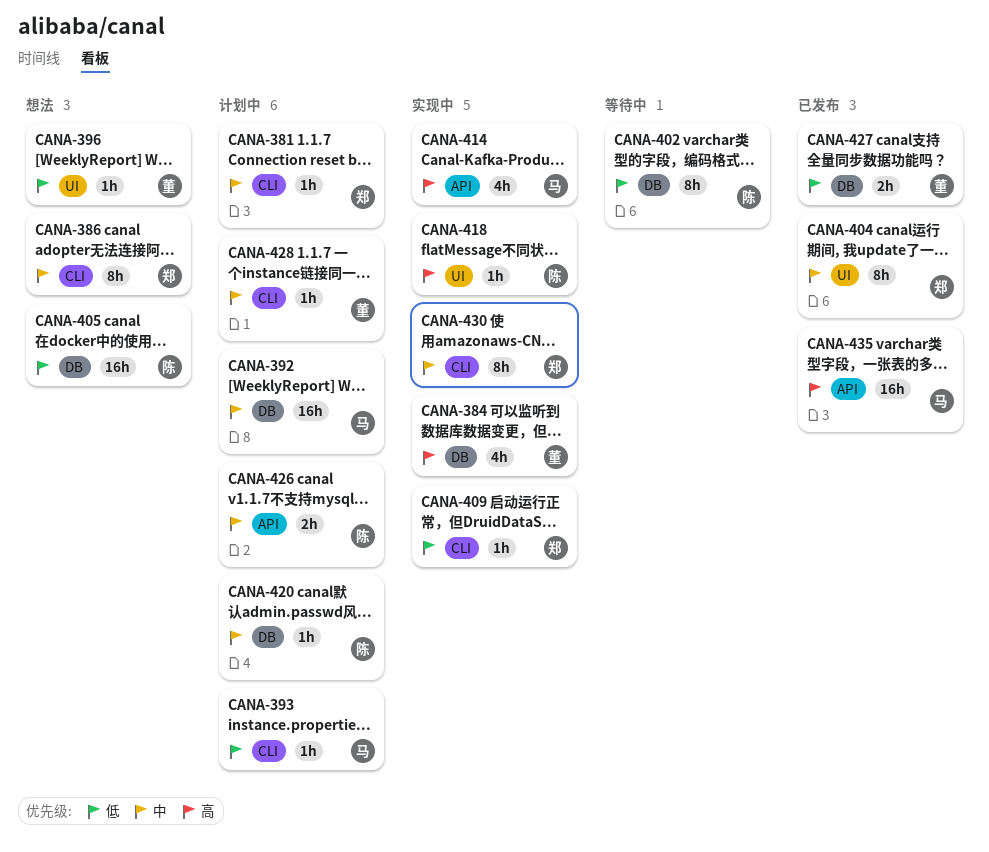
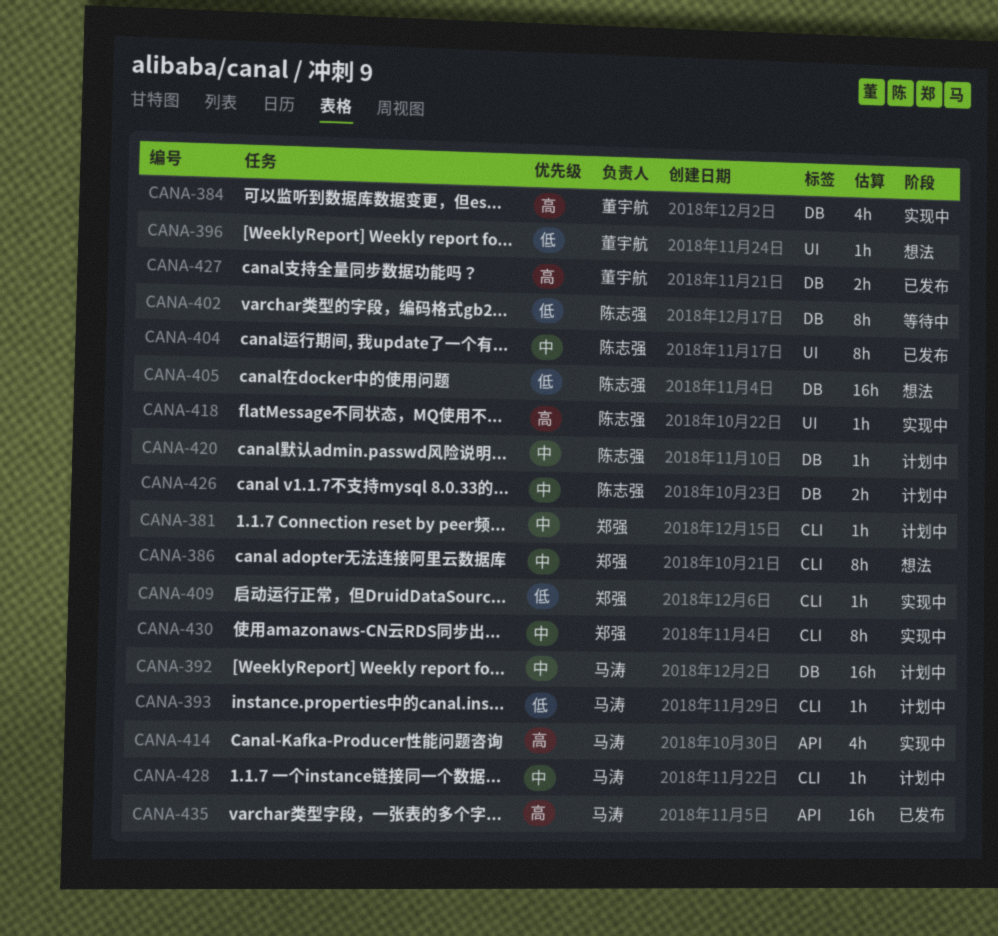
CANA-404, owner: 郑强 -> 陈志强
CANA-426, label: API -> DB
CANA-427, priority: 低 -> 高
CANA-428, owner: 董宇航 -> 马涛

